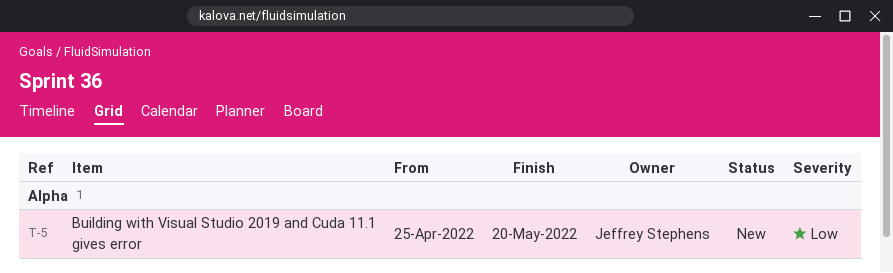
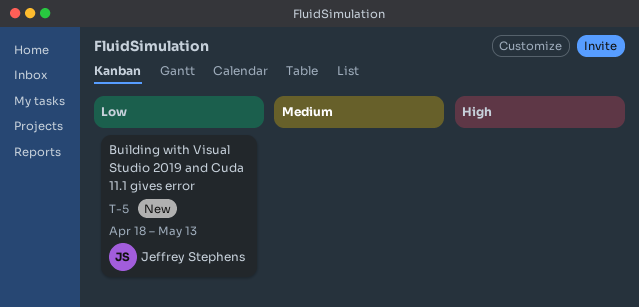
T-5, start: Apr 25 -> Apr 18
T-5, due: May 20 -> May 13

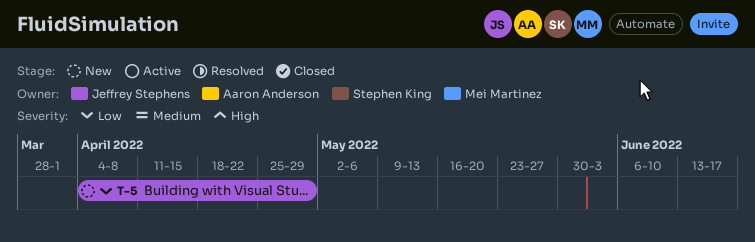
T-5, start: Apr 18 -> Apr 4
T-5, due: May 13 -> Apr 29

